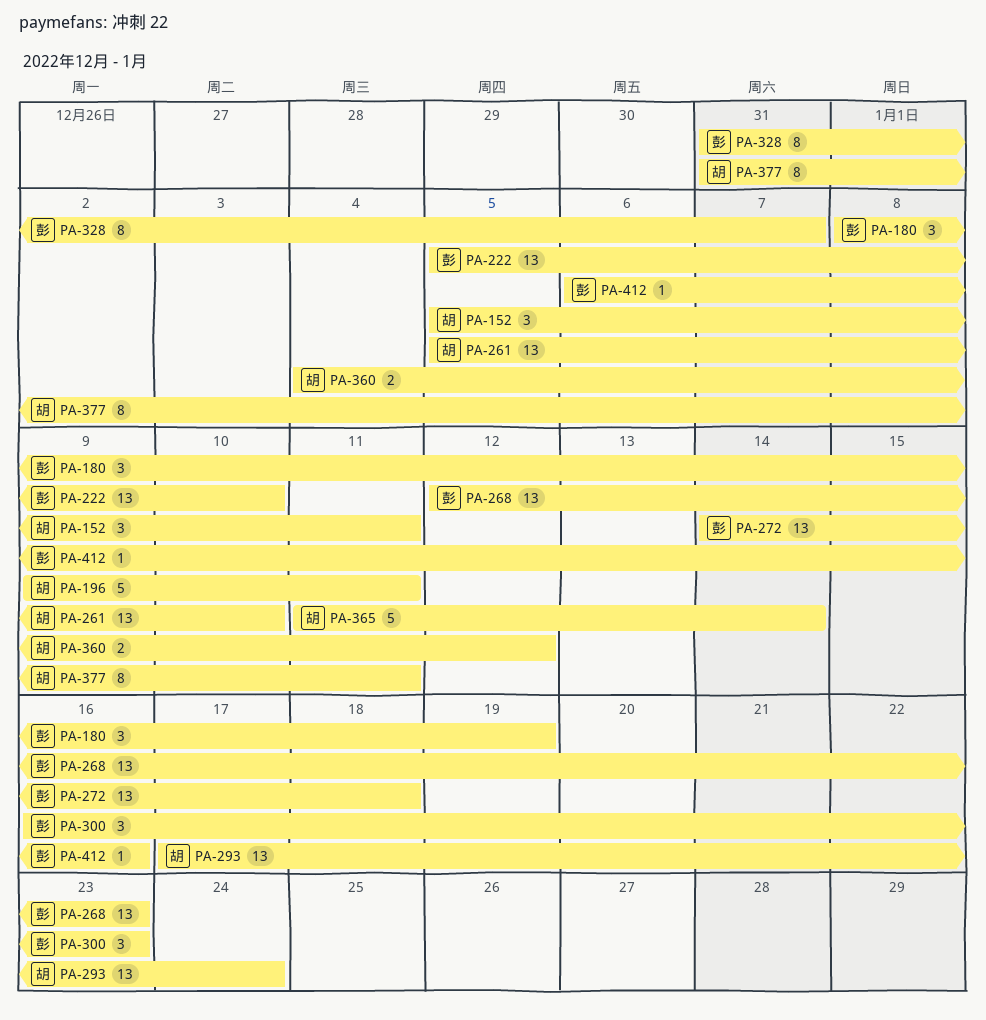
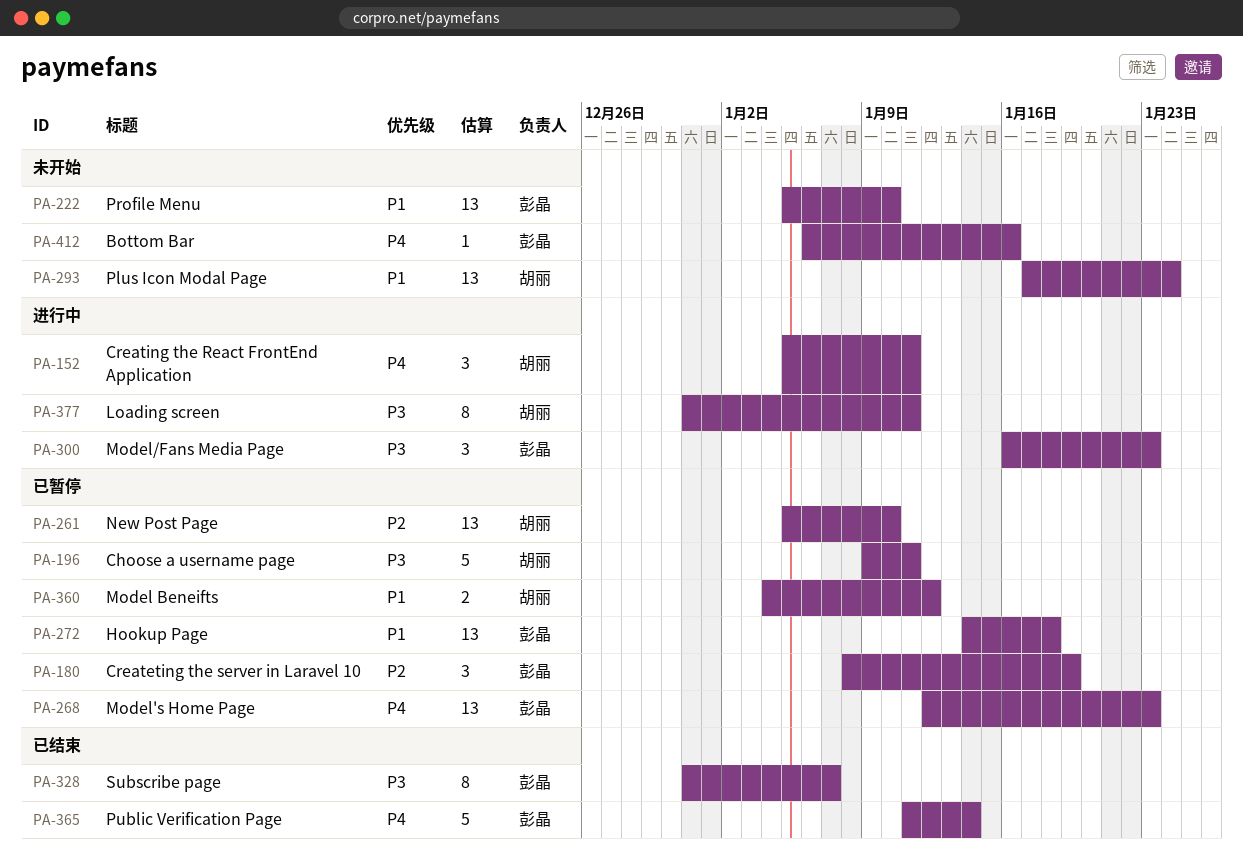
PA-365, owner: 胡丽 -> 彭晶

